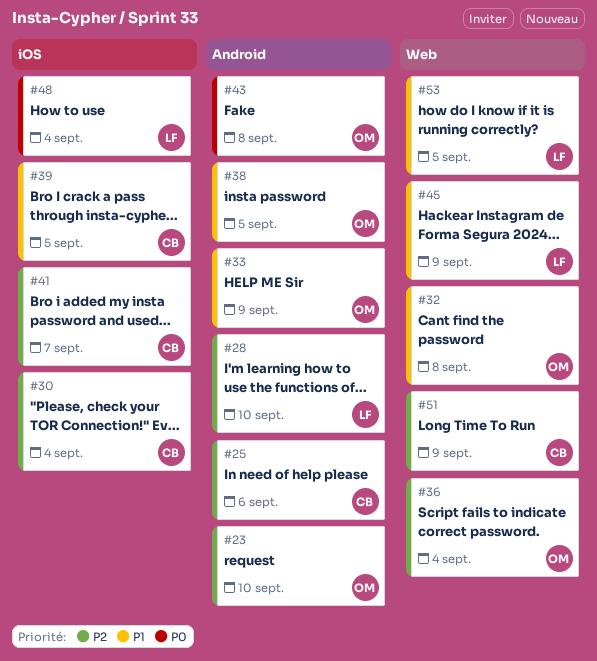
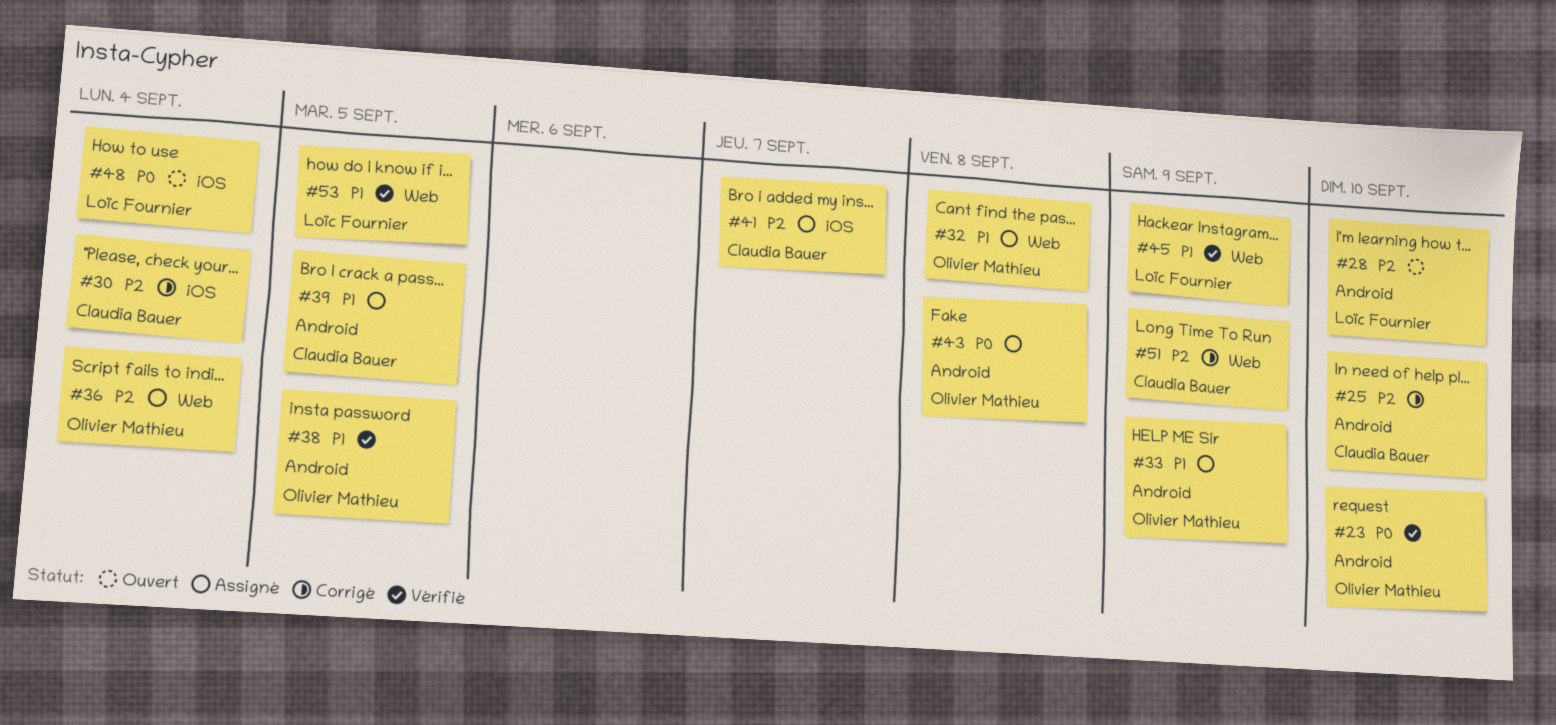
#23, priority: P2 -> P0
#25, due: Sep 6 -> Sep 10
#39, label: iOS -> Android

